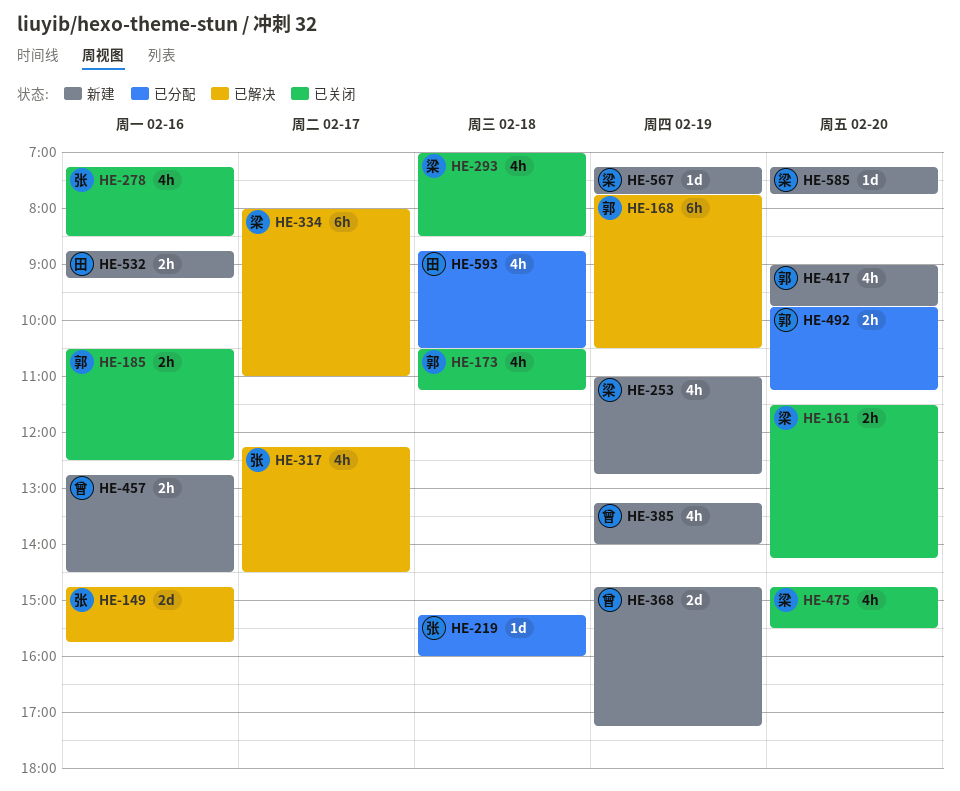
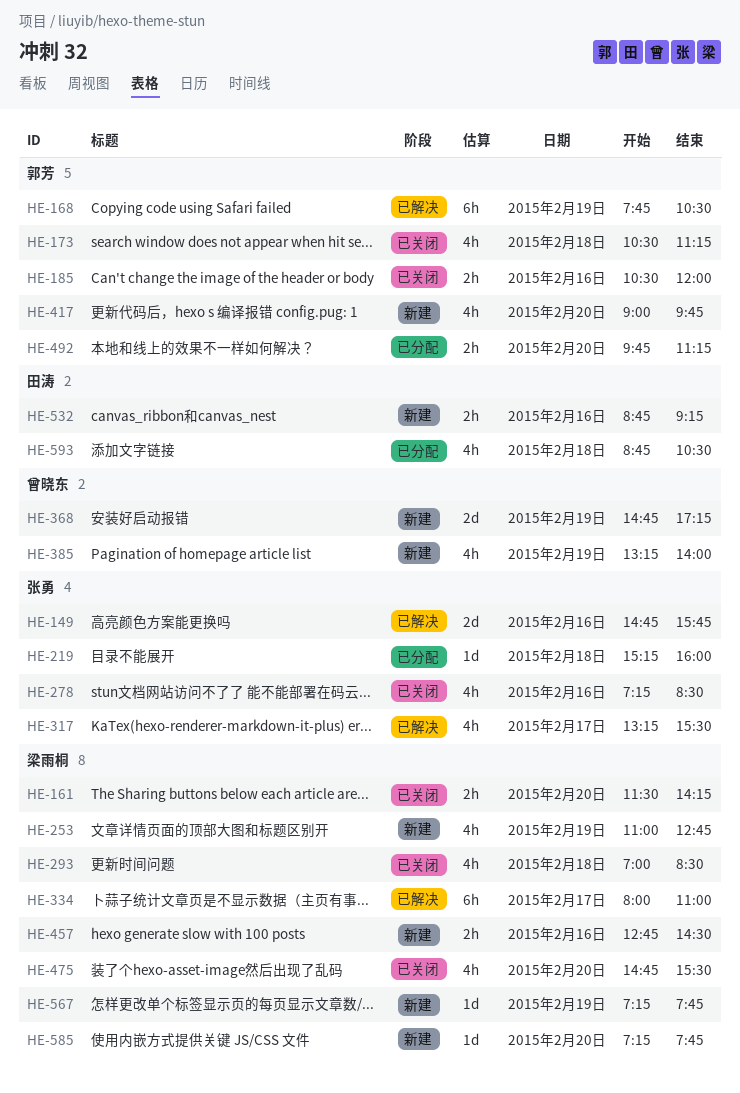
HE-185, ends: 12:30 -> 12:00
HE-317, begins: 12:15 -> 13:15
HE-317, ends: 14:30 -> 15:30
HE-457, owner: 曾晓东 -> 梁雨桐

